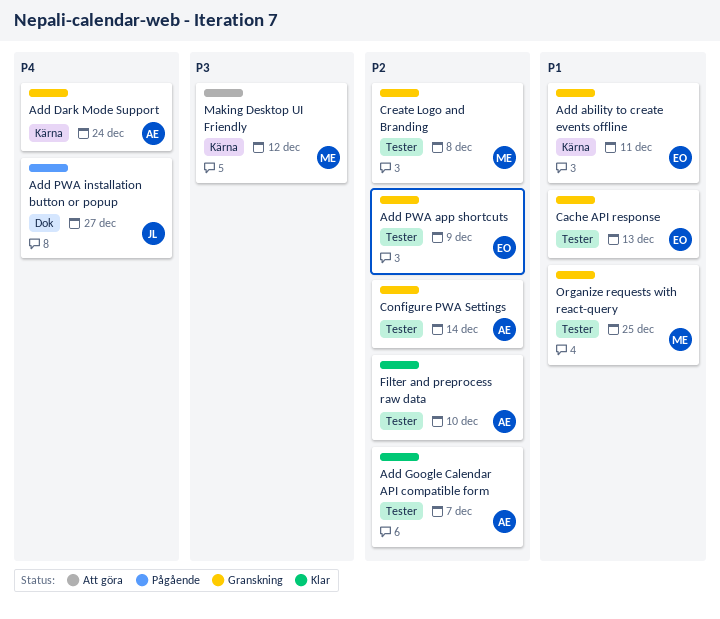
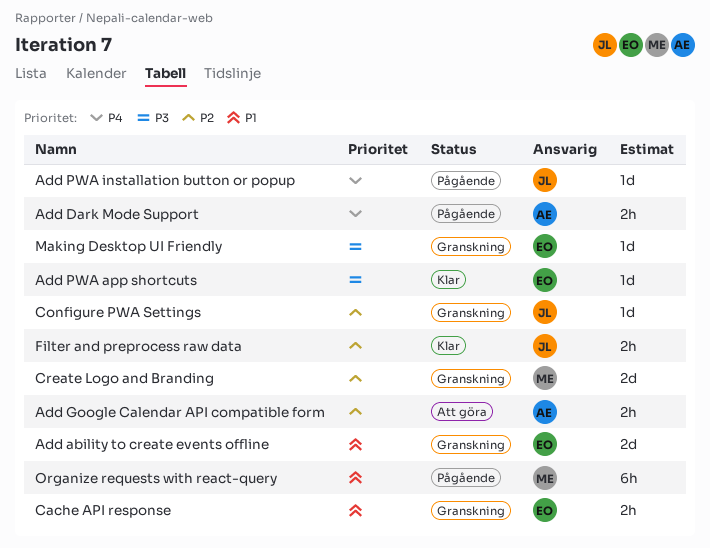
Add Dark Mode Support, status: Granskning -> Pågående
Add Google Calendar API compatible form, status: Klar -> Att göra
Add PWA app shortcuts, status: Granskning -> Klar
Add PWA app shortcuts, priority: P2 -> P3
Configure PWA Settings, owner: AE -> JL
Filter and preprocess raw data, owner: AE -> JL
Making Desktop UI Friendly, status: Att göra -> Granskning
Making Desktop UI Friendly, owner: ME -> EO
Organize requests with react-query, status: Granskning -> Pågående

